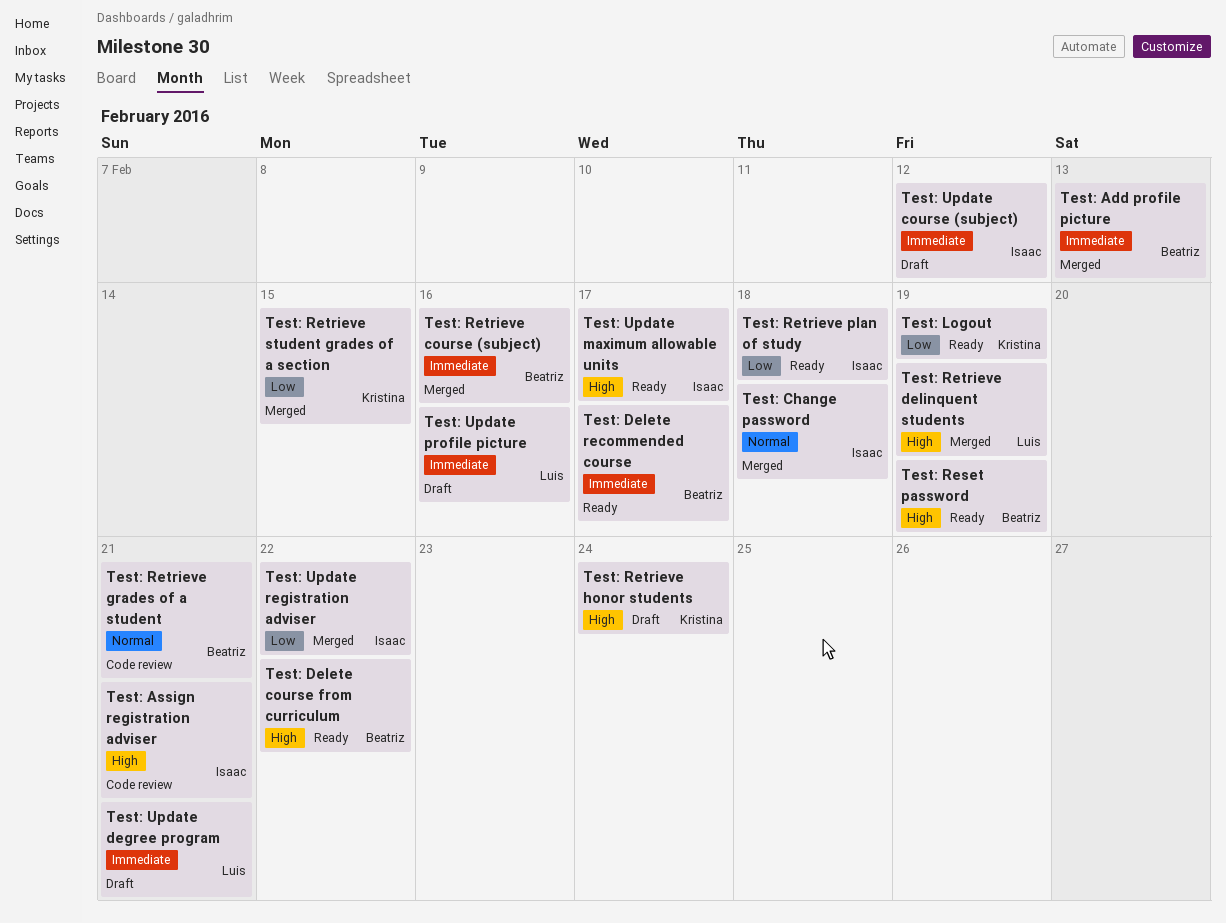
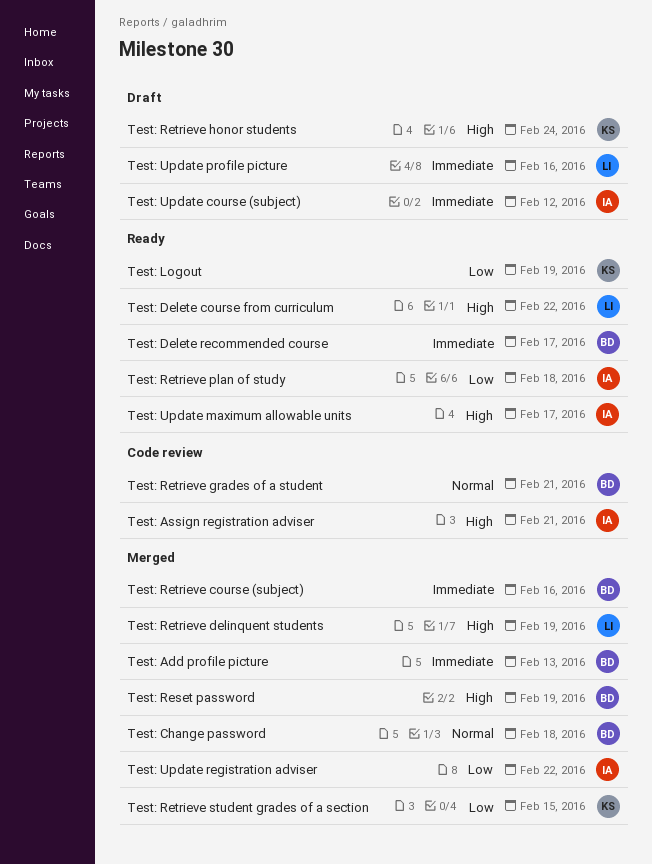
Test: Change password, owner: Isaac -> Beatriz
Test: Delete course from curriculum, owner: Beatriz -> Luis
Test: Reset password, status: Ready -> Merged
Test: Update degree program: present -> none

